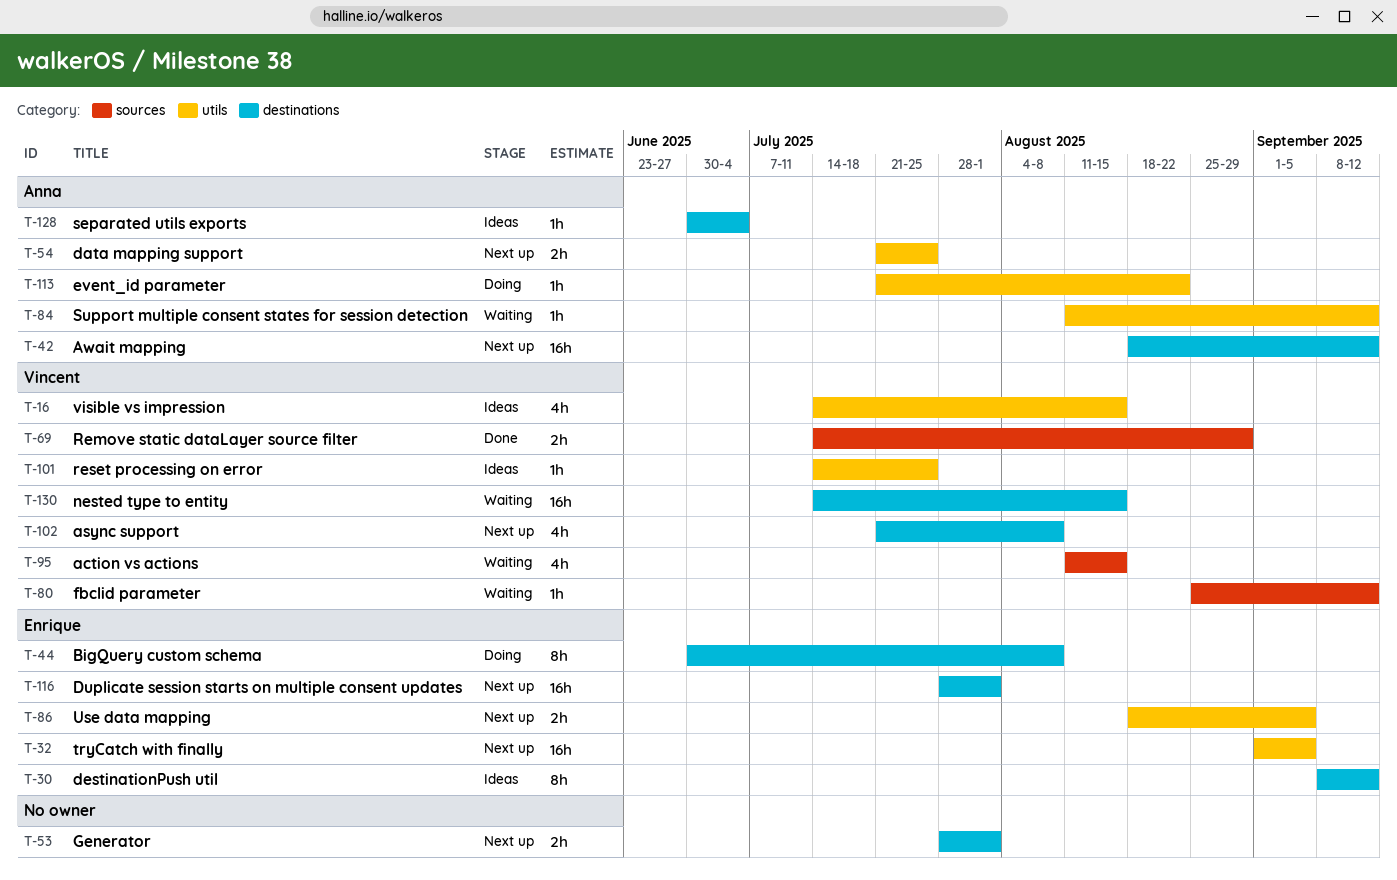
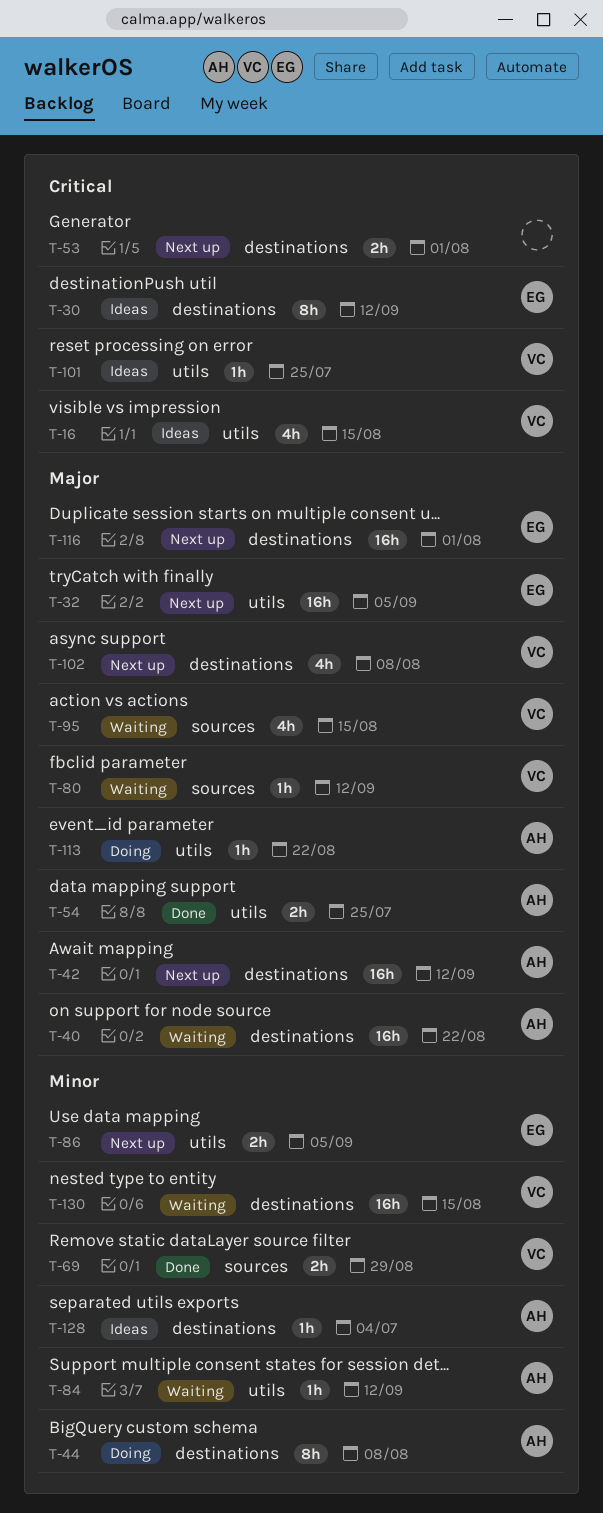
T-40: none -> present
T-44, owner: Enrique -> Anna
T-54, status: Next up -> Done

